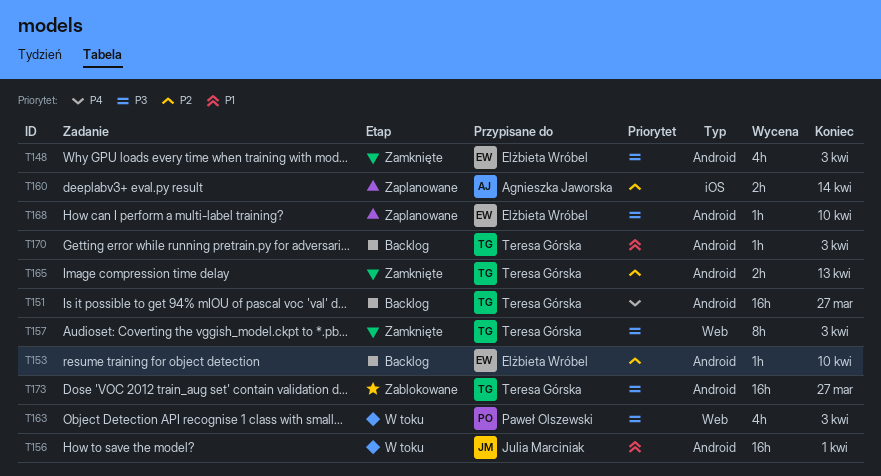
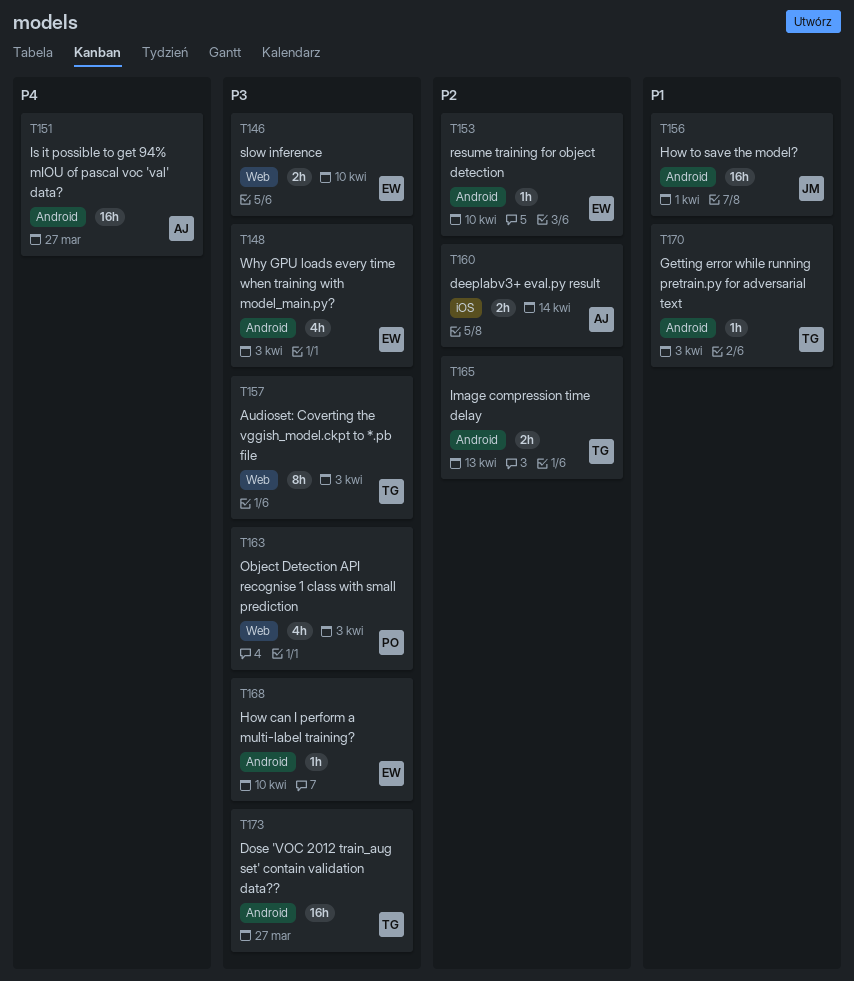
T146: none -> present
T151, owner: Teresa Górska -> Agnieszka Jaworska

